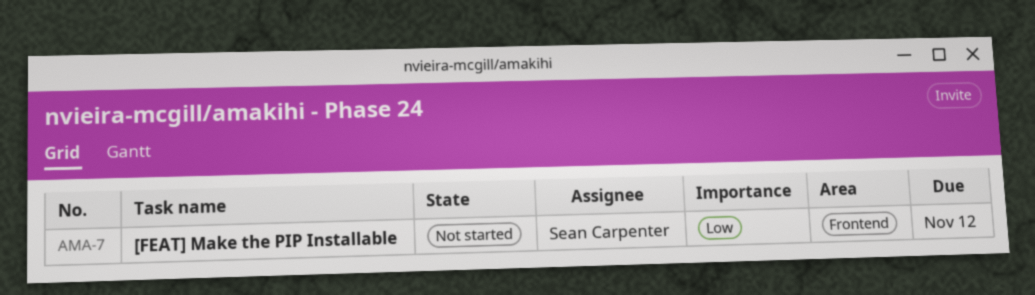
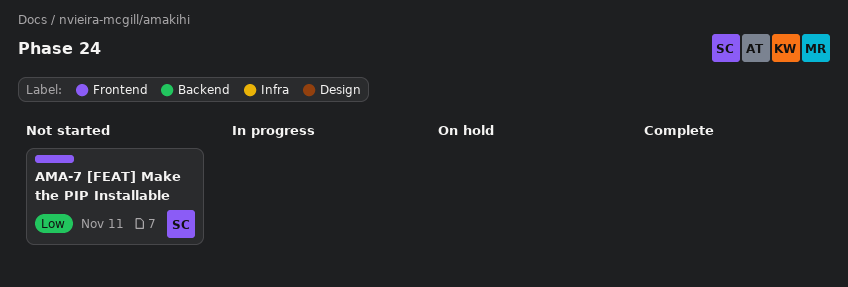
AMA-7, due: Nov 12 -> Nov 11

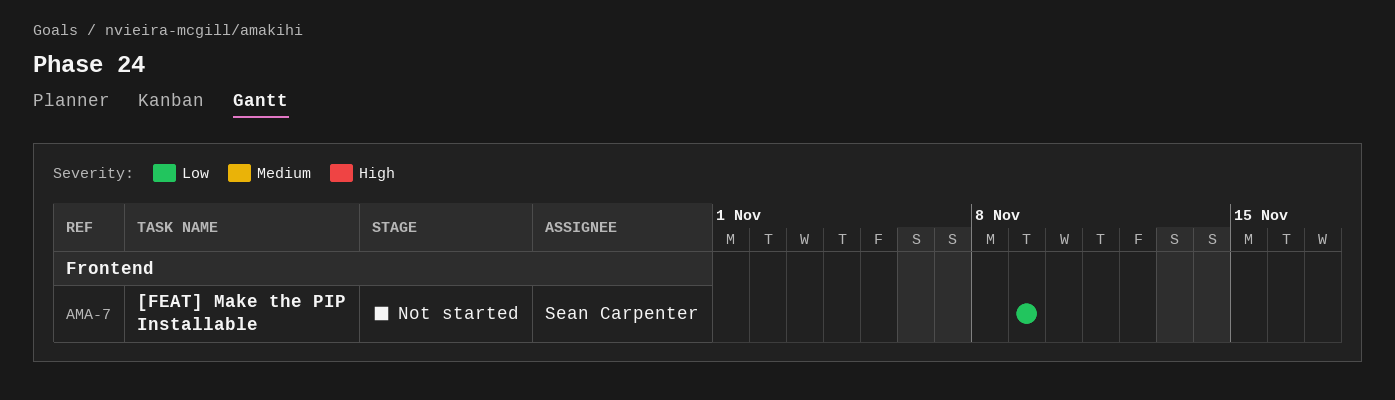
AMA-7, due: Nov 11 -> Nov 9

